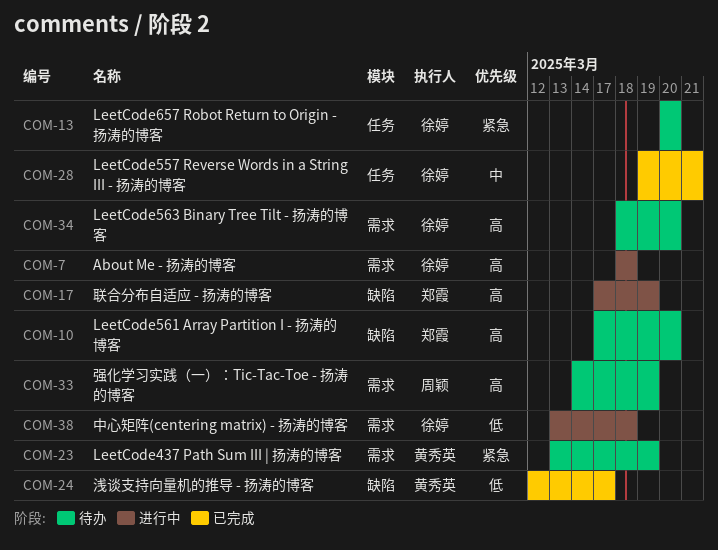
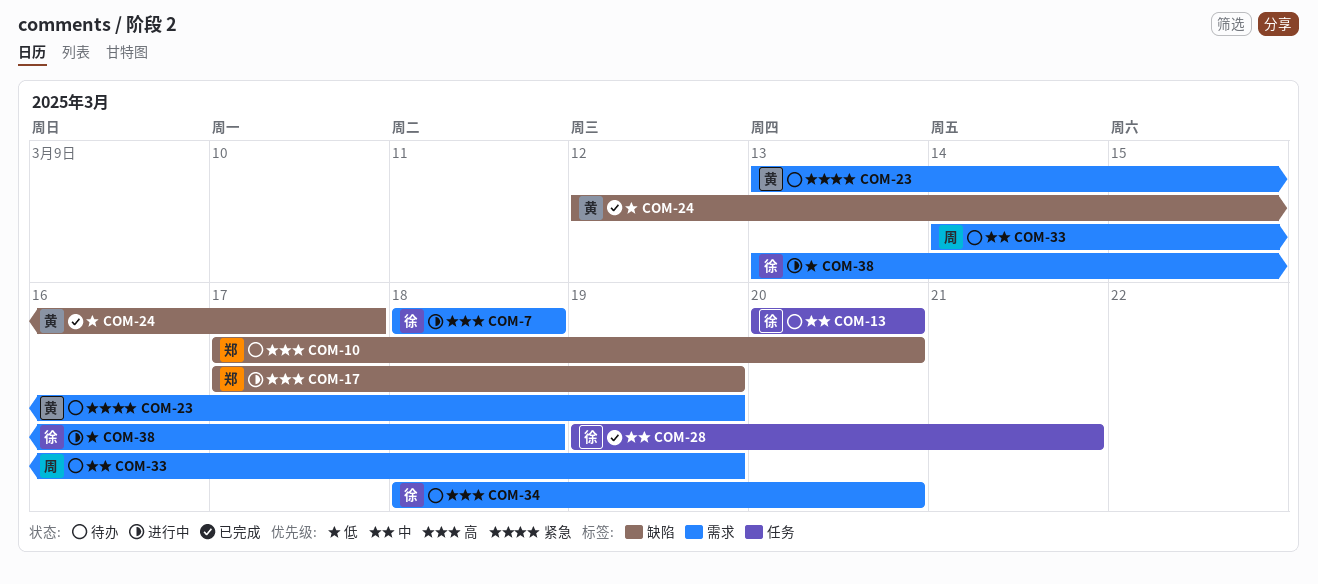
COM-13, priority: 紧急 -> 中
COM-33, priority: 高 -> 中

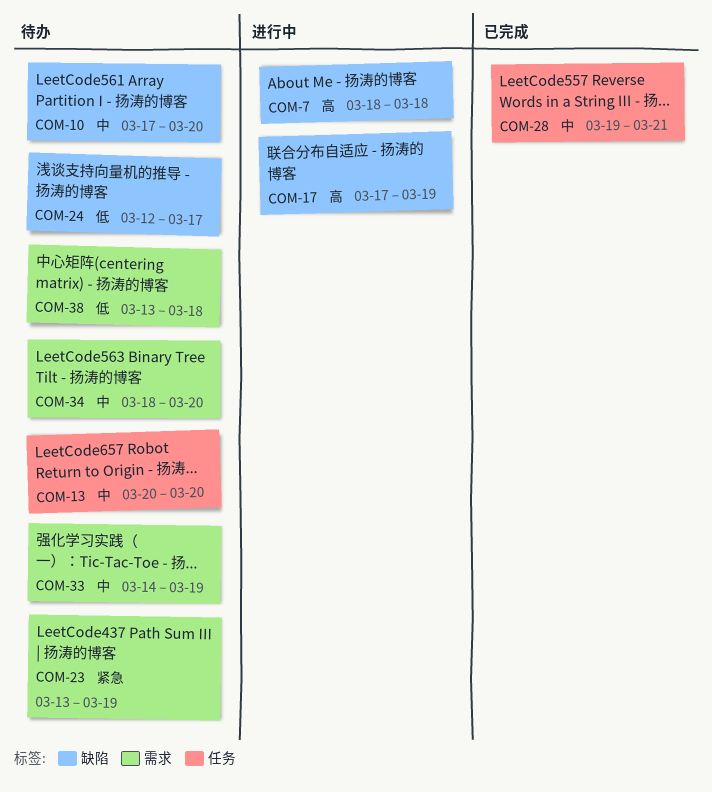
COM-7, label: 需求 -> 缺陷
COM-10, priority: 高 -> 中
COM-24, status: 已完成 -> 待办
COM-34, priority: 高 -> 中
COM-38, status: 进行中 -> 待办

